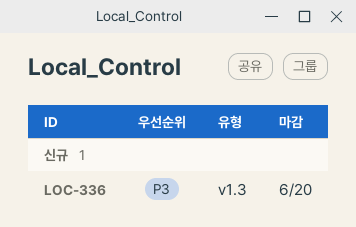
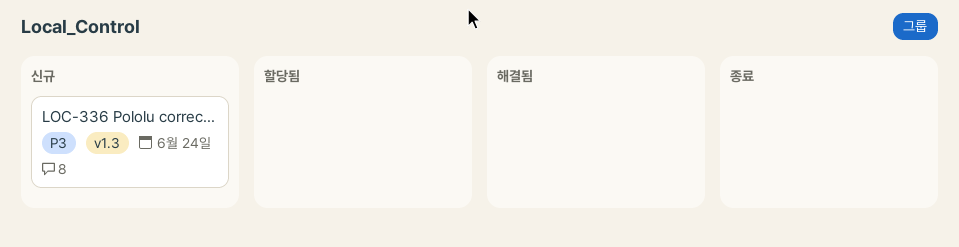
LOC-336, due: Jun 20 -> Jun 24

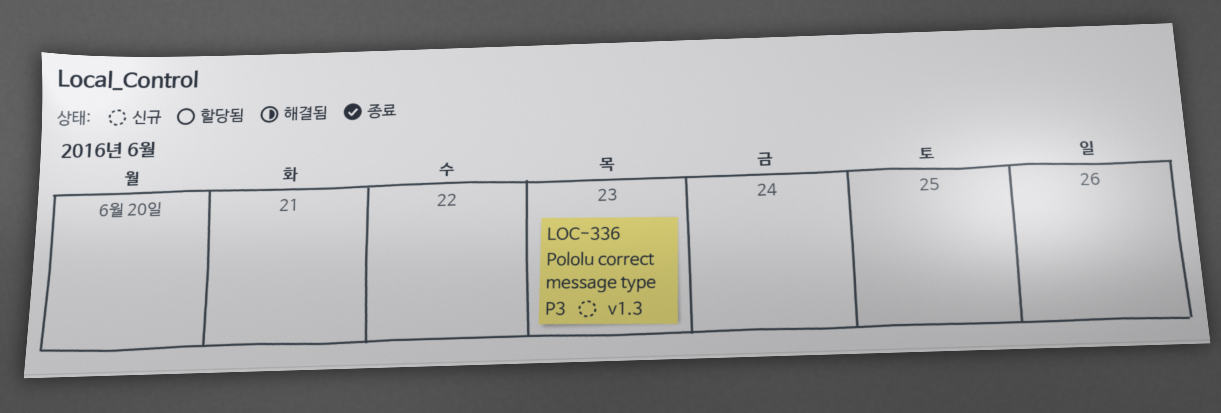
LOC-336, due: Jun 24 -> Jun 23

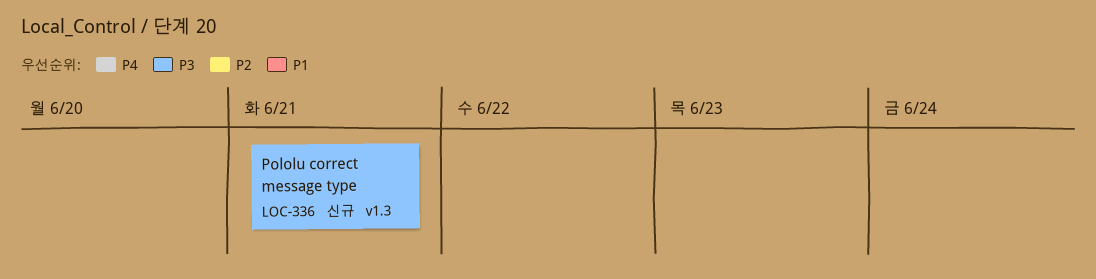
LOC-336, due: Jun 23 -> Jun 21

